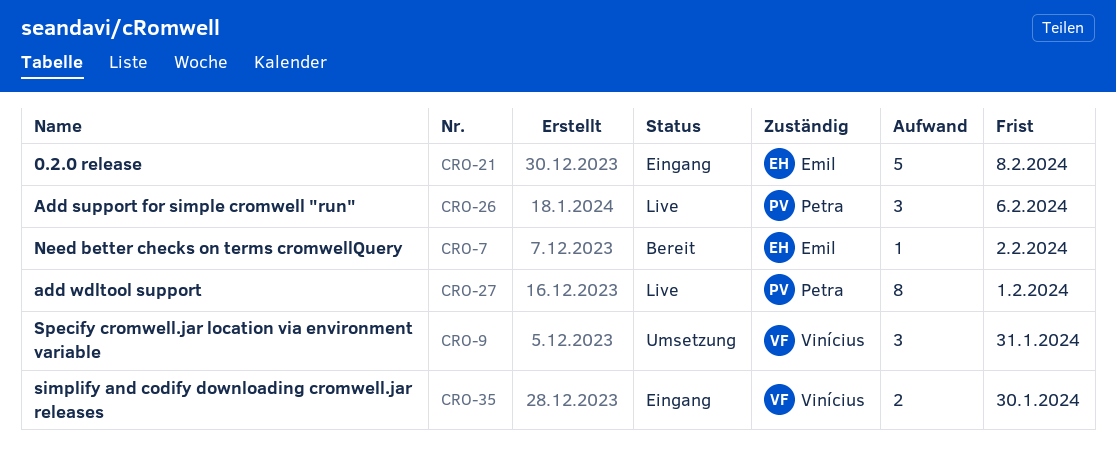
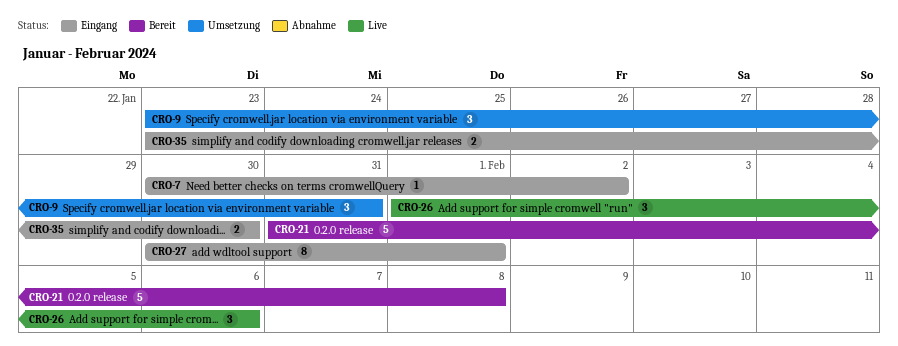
CRO-7, status: Bereit -> Eingang
CRO-21, status: Eingang -> Bereit
CRO-27, status: Live -> Eingang

